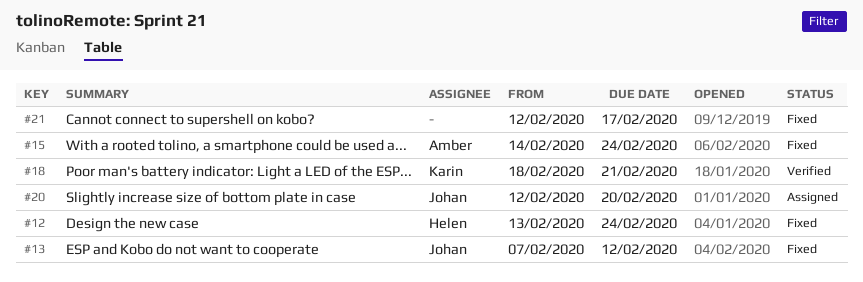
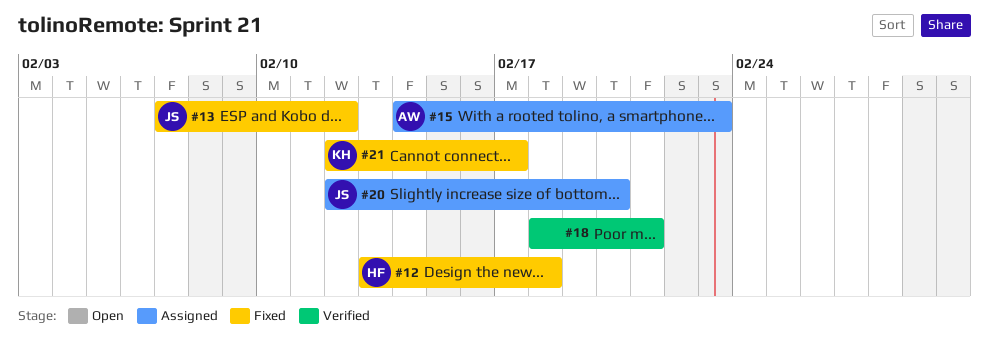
#12, due: Feb 24 -> Feb 18
#15, status: Fixed -> Assigned
#15, due: Feb 24 -> Feb 23
#18, owner: Karin -> none
#21, owner: none -> Karin

